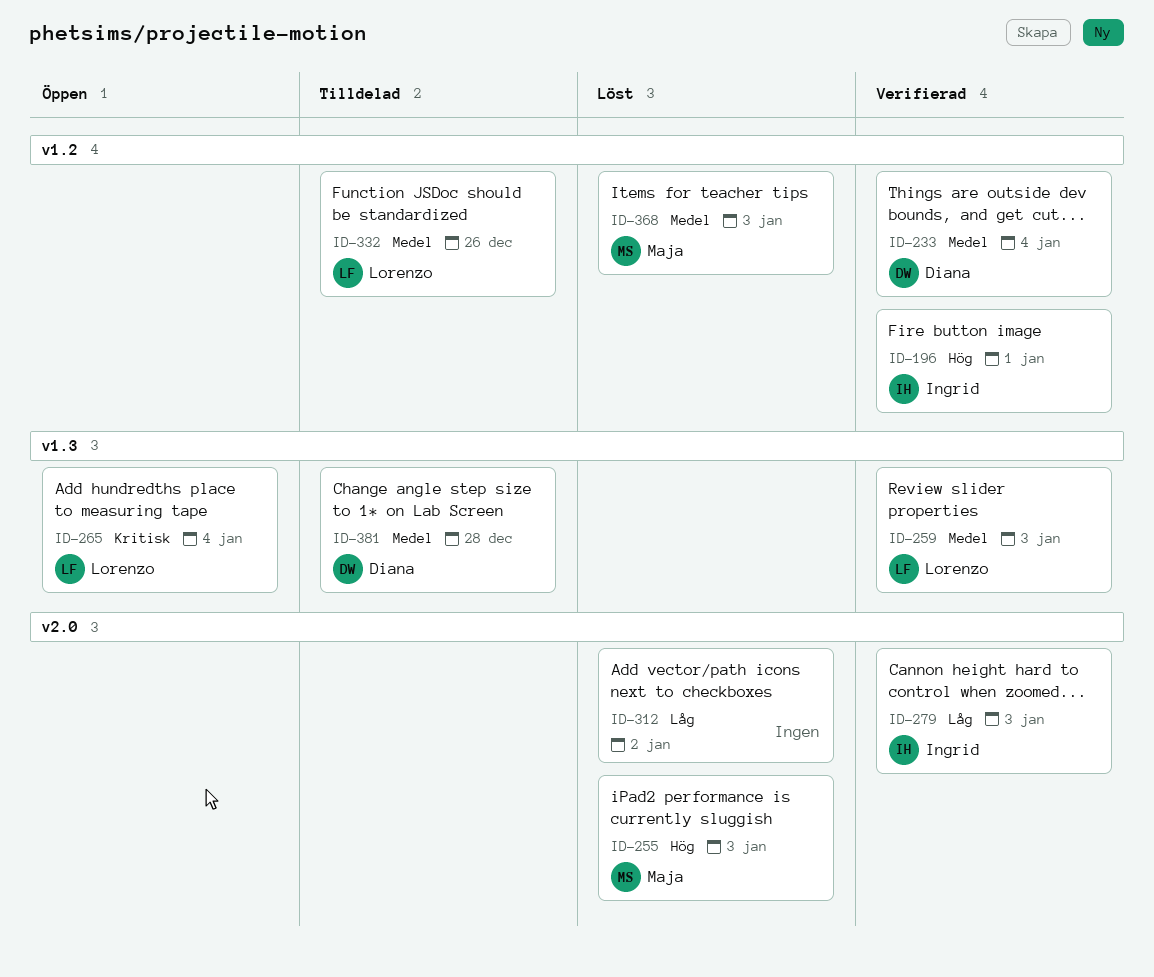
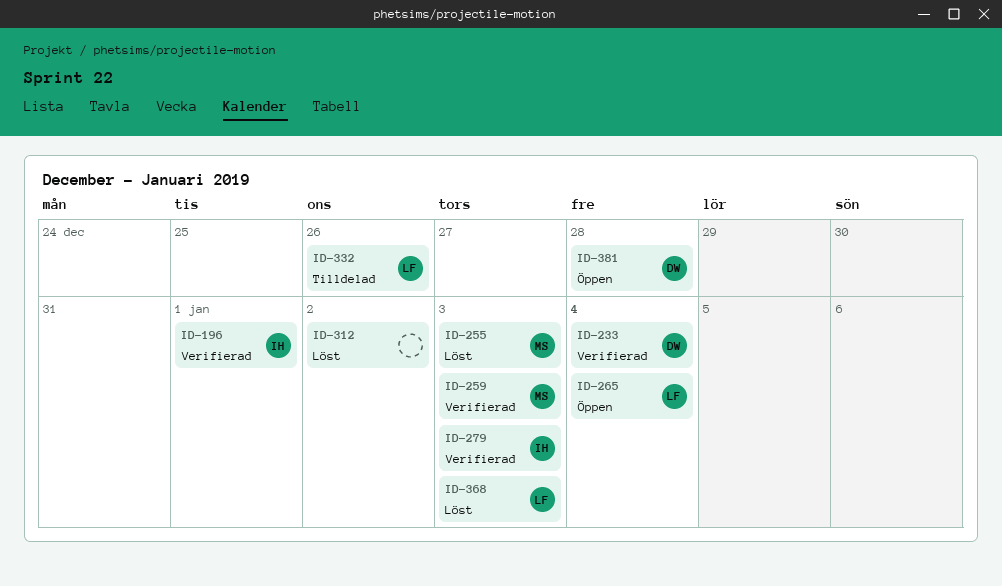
ID-259, owner: Lorenzo -> Maja
ID-368, owner: Maja -> Lorenzo
ID-381, status: Tilldelad -> Öppen

